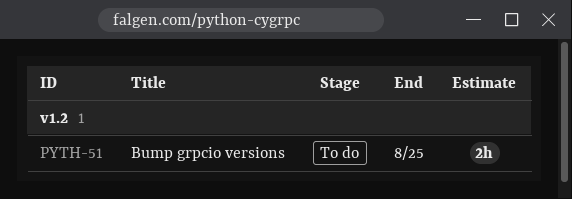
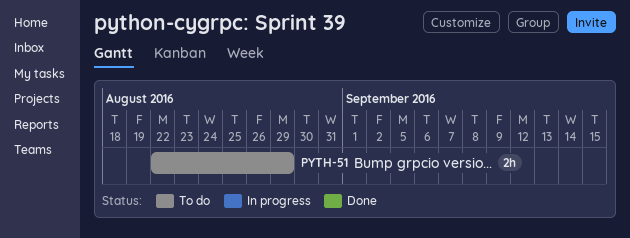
PYTH-51, due: Aug 25 -> Aug 29

